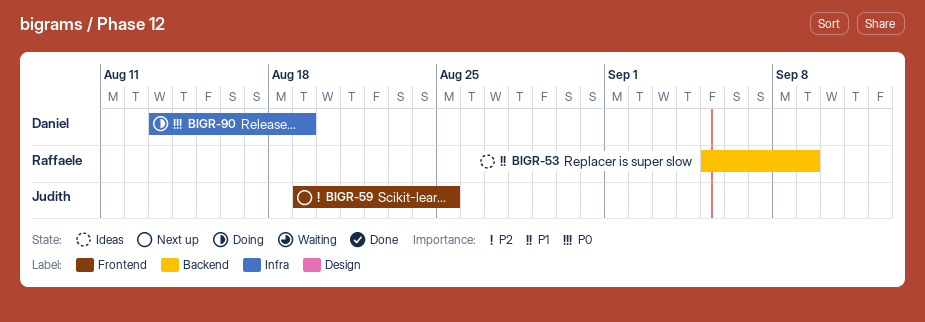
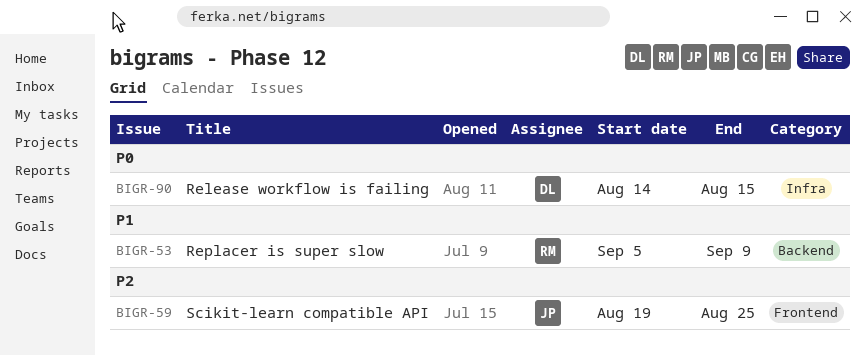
BIGR-90, start: Aug 13 -> Aug 14
BIGR-90, due: Aug 19 -> Aug 15

